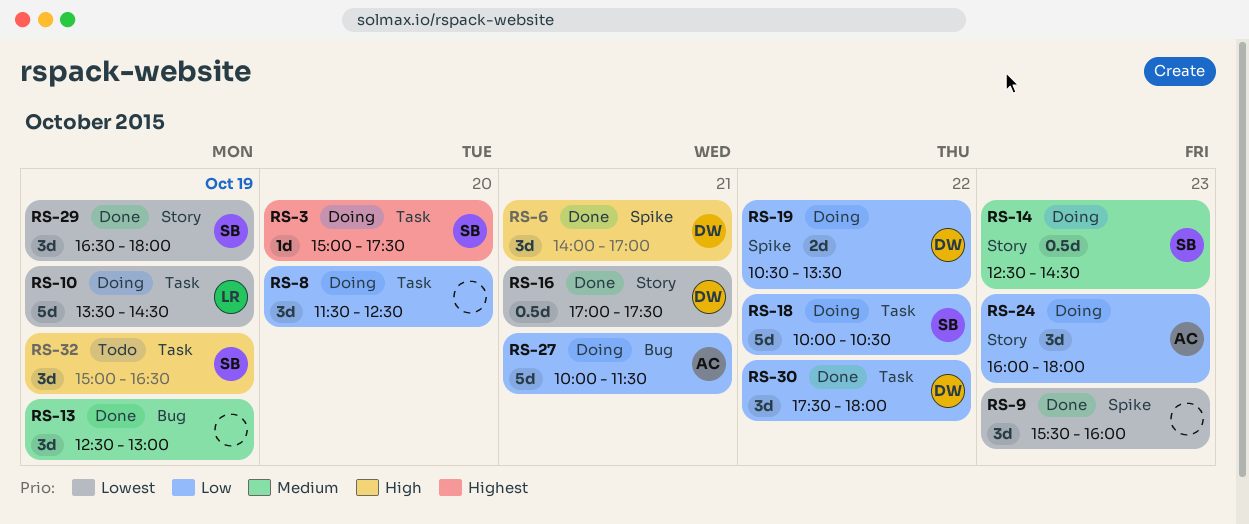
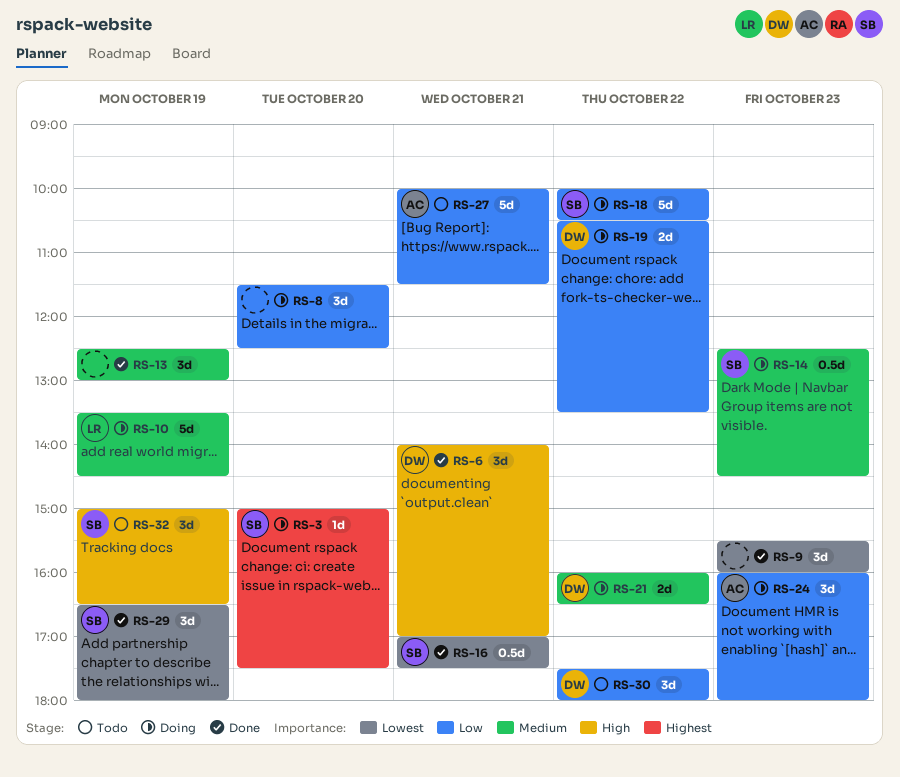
RS-10, priority: Lowest -> Medium
RS-16, owner: DW -> SB
RS-21: none -> present
RS-27, status: Doing -> Todo
RS-30, status: Done -> Todo

